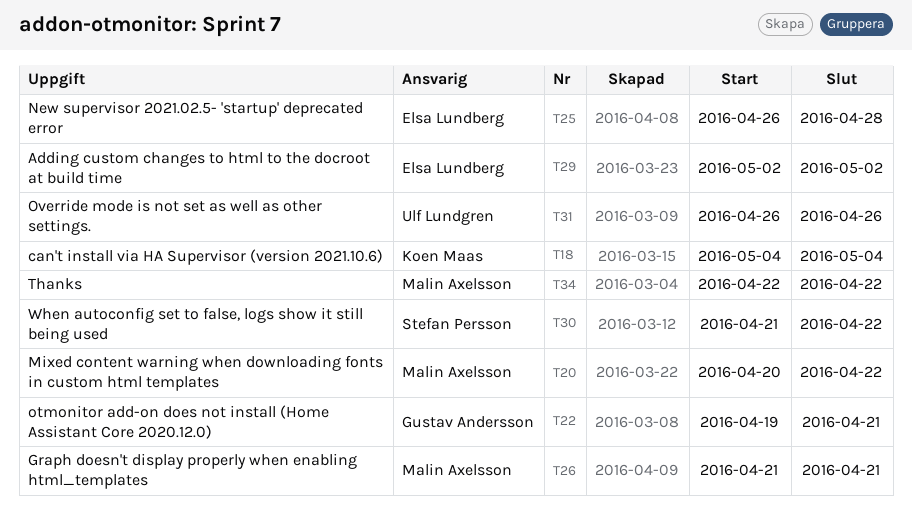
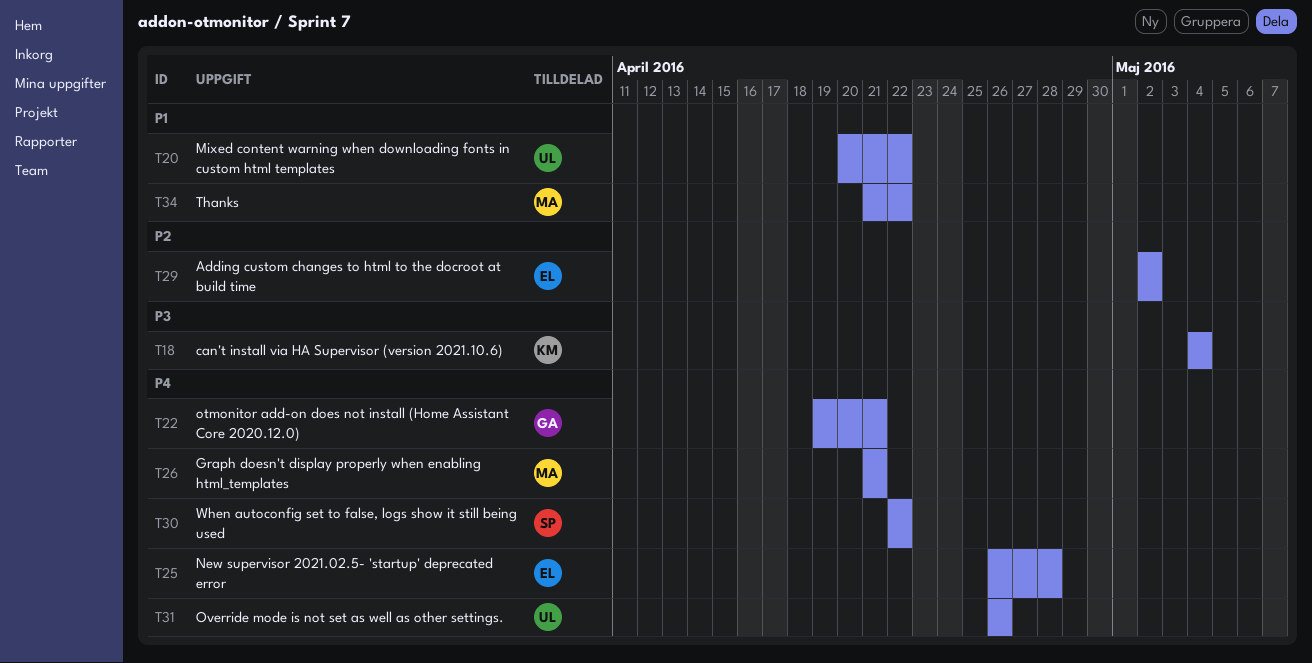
T20, owner: Malin Axelsson -> Ulf Lundgren
T30, start: Apr 21 -> Apr 22
T34, start: Apr 22 -> Apr 21

